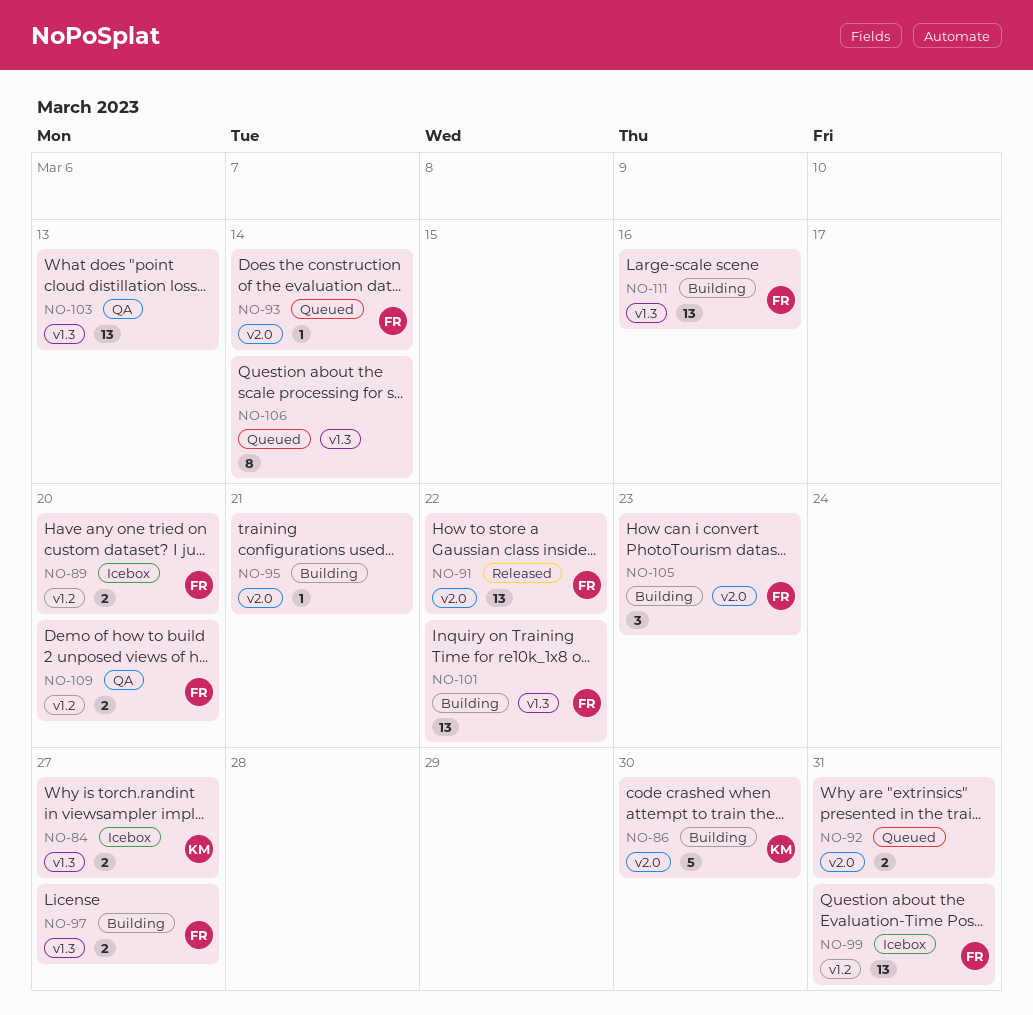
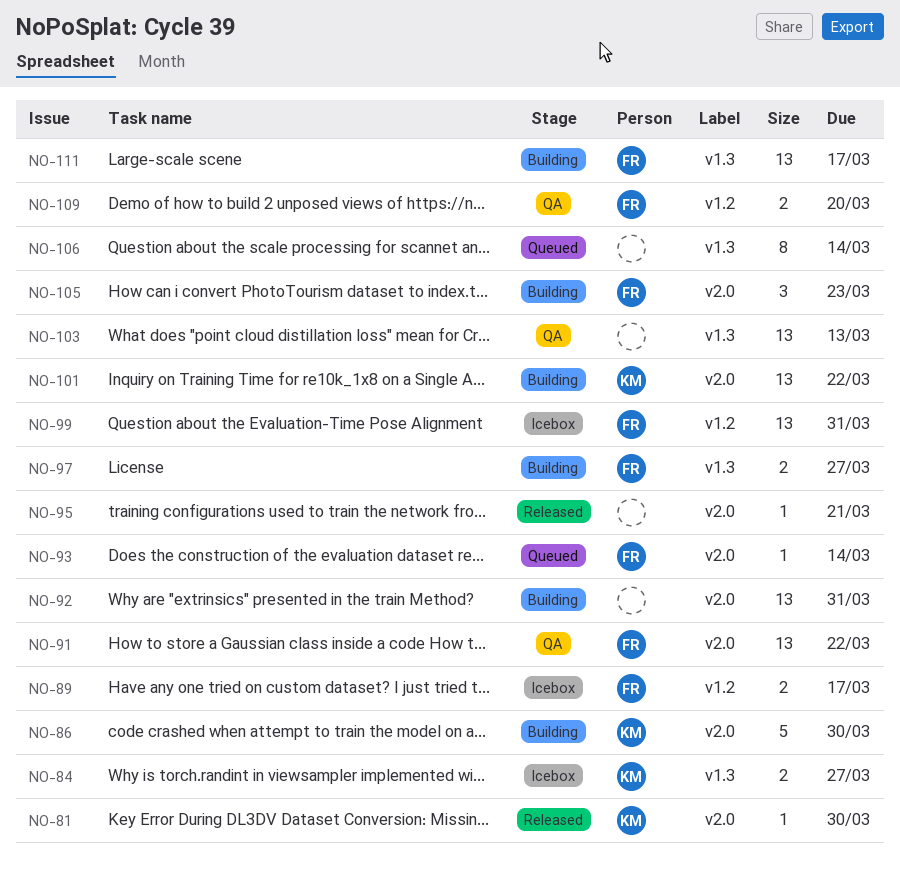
NO-81: none -> present
NO-89, due: Mar 20 -> Mar 17
NO-91, status: Released -> QA
NO-92, status: Queued -> Building
NO-92, estimate: 2 -> 13
NO-95, status: Building -> Released
NO-101, owner: FR -> KM
NO-101, label: v1.3 -> v2.0
NO-111, due: Mar 16 -> Mar 17

